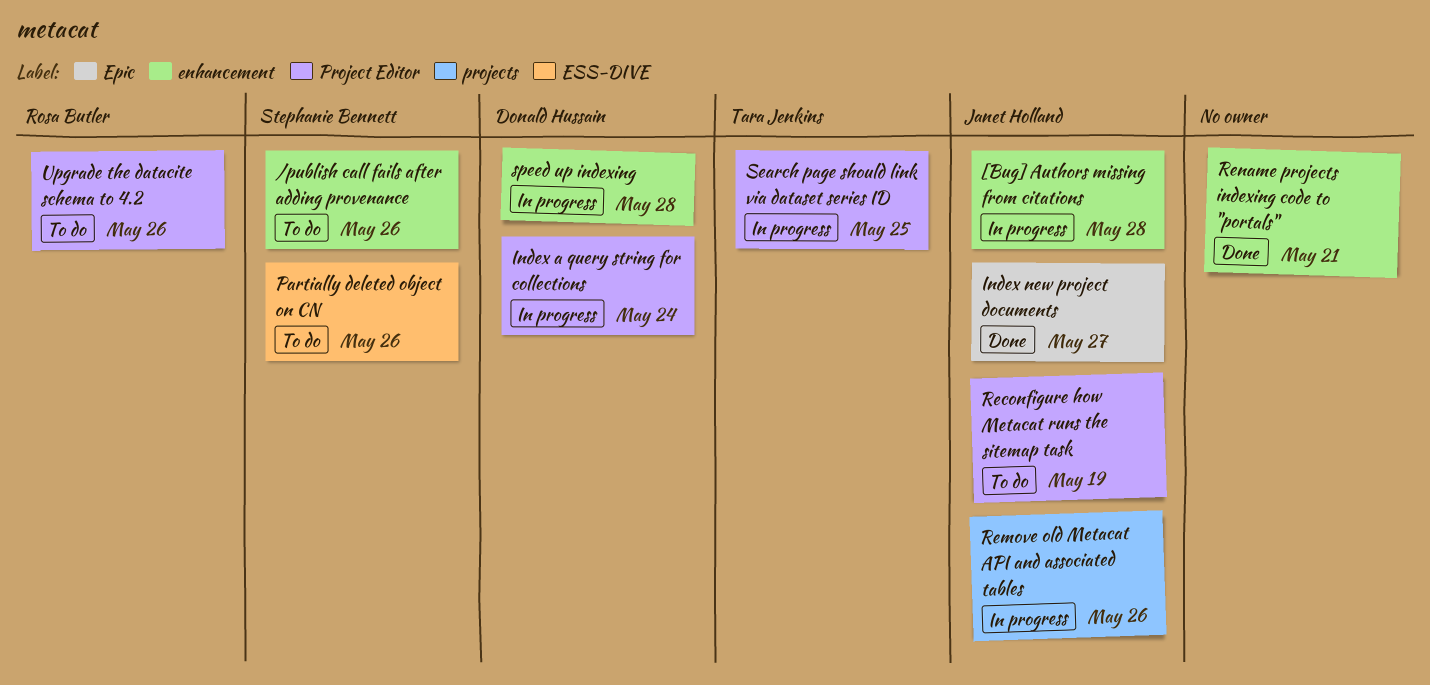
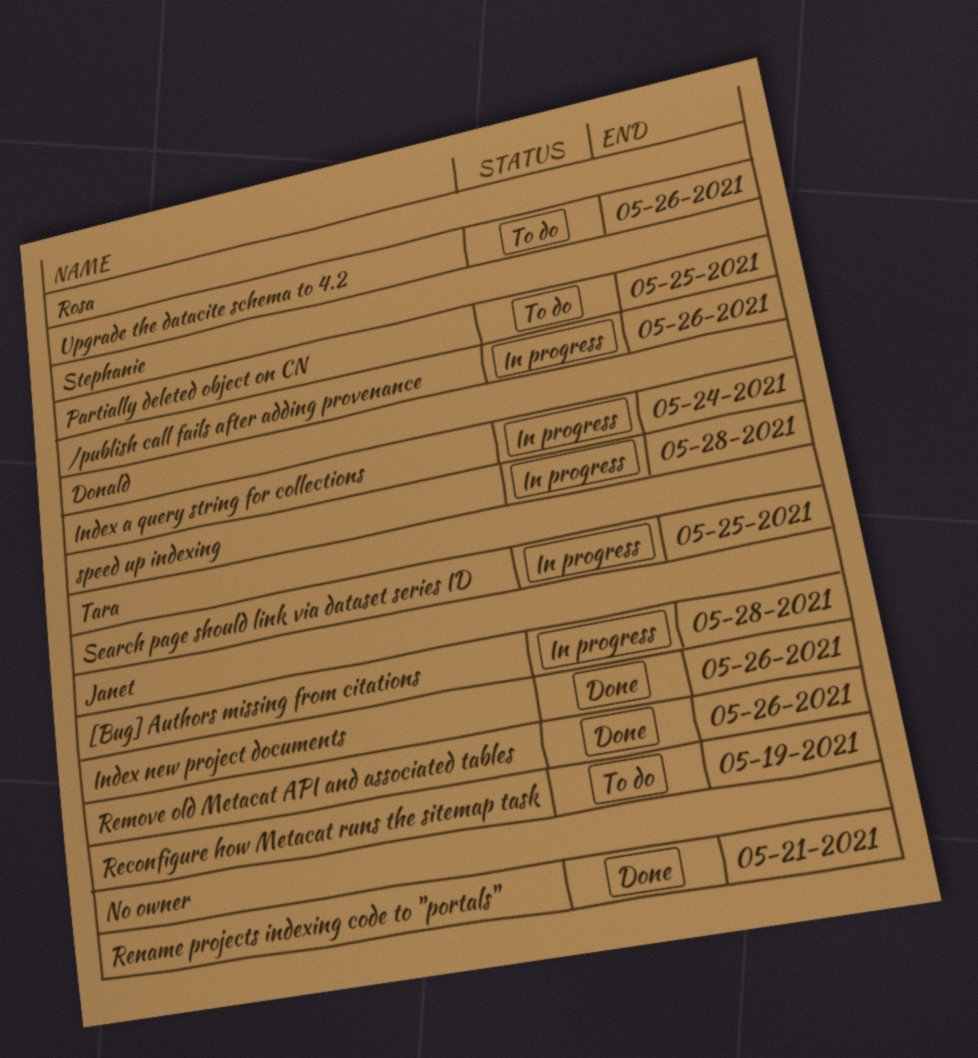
/publish call fails after adding provenance, status: To do -> In progress
Index new project documents, due: May 27 -> May 26
Partially deleted object on CN, due: May 26 -> May 25
Remove old Metacat API and associated tables, status: In progress -> Done

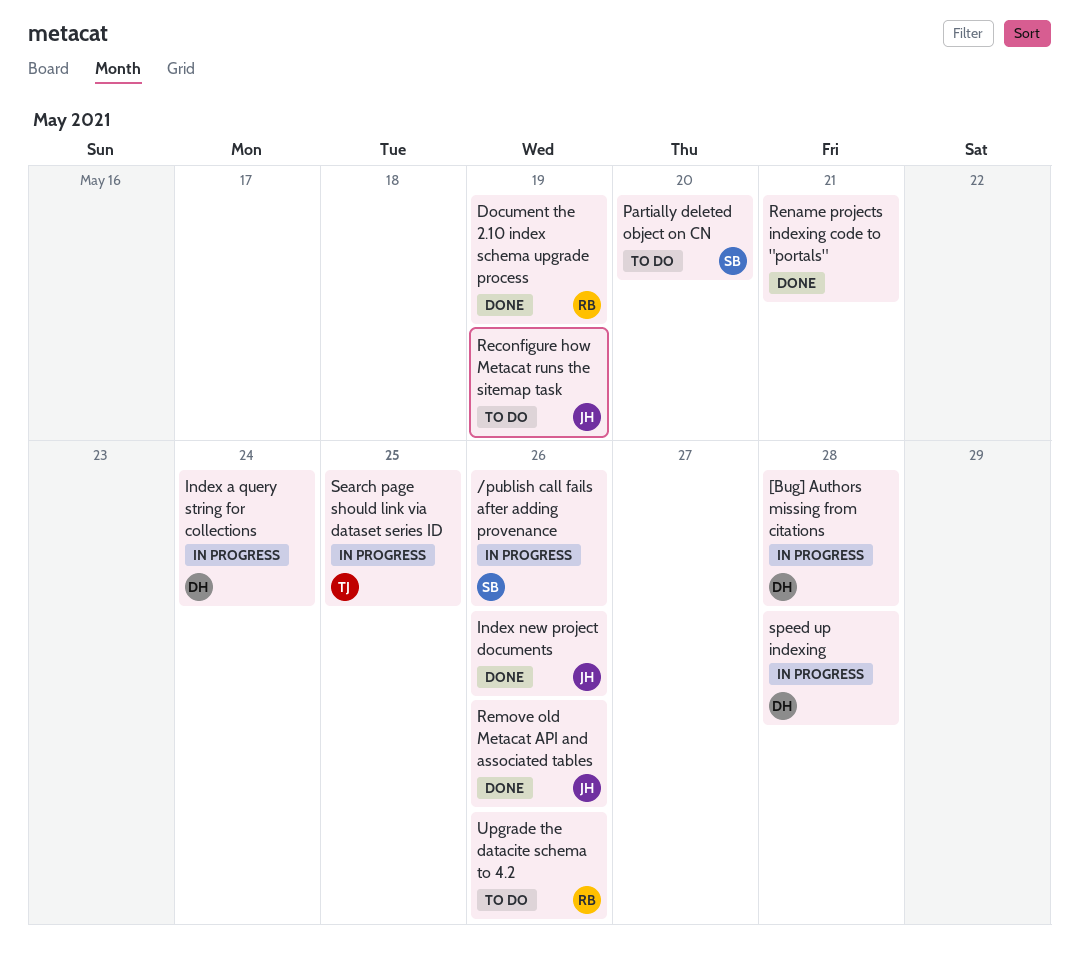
[Bug] Authors missing from citations, owner: Janet -> Donald
Document the 2.10 index schema upgrade process: none -> present
Partially deleted object on CN, due: May 25 -> May 20

